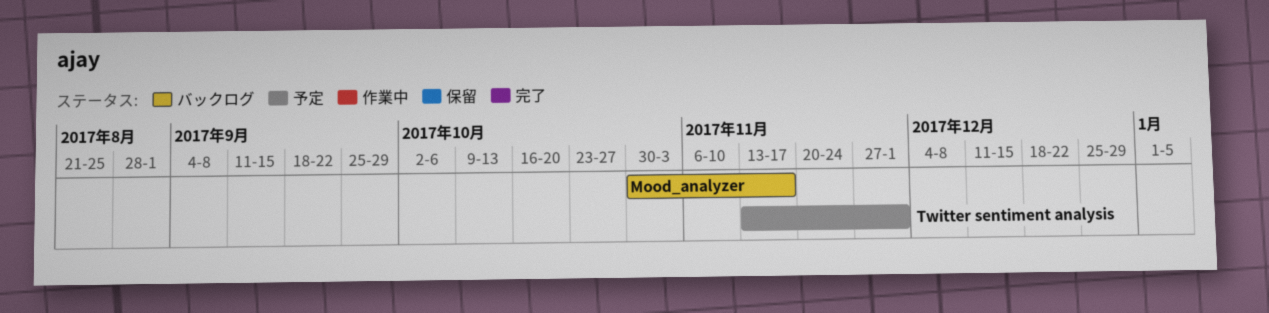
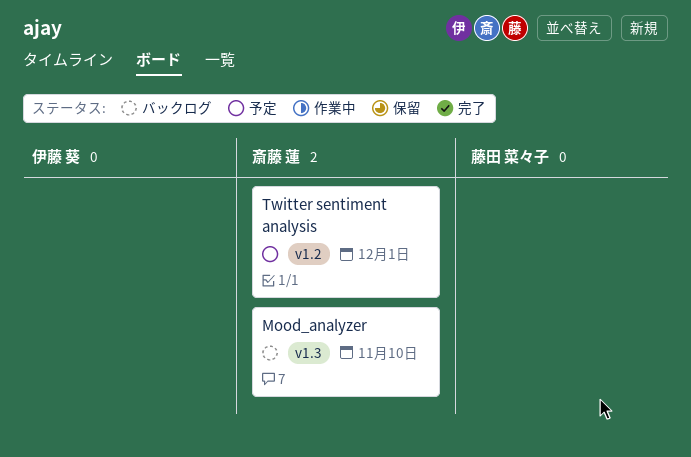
Mood_analyzer, due: Nov 17 -> Nov 10

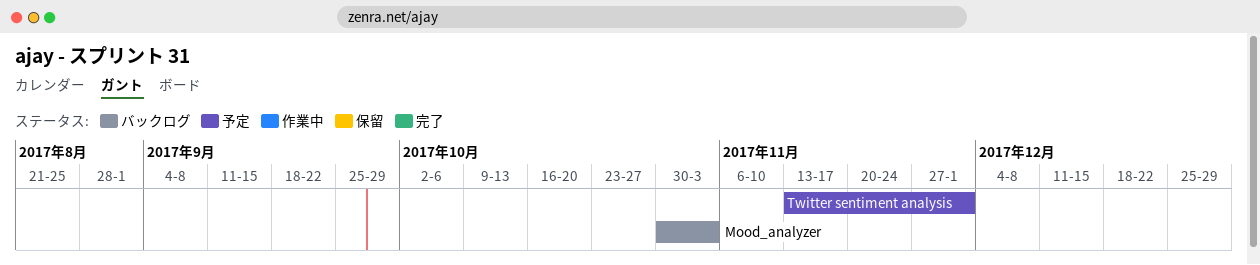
Mood_analyzer, due: Nov 10 -> Nov 3

